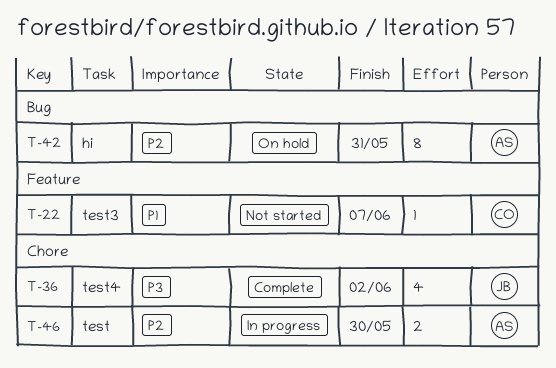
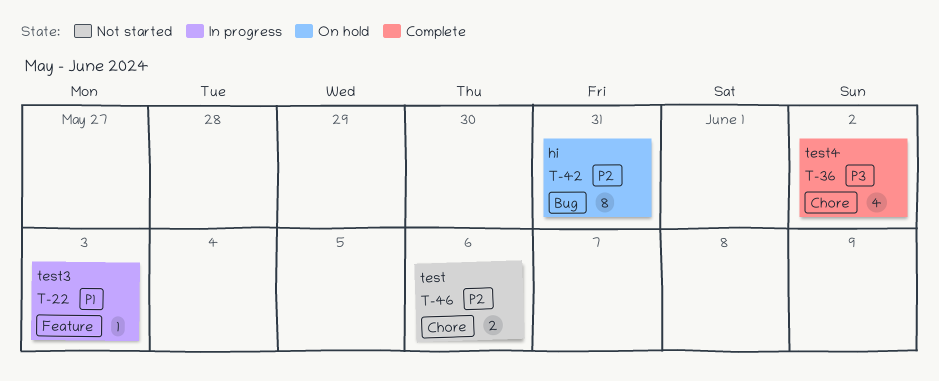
T-22, status: Not started -> In progress
T-22, due: Jun 7 -> Jun 3
T-46, status: In progress -> Not started
T-46, due: May 30 -> Jun 6

